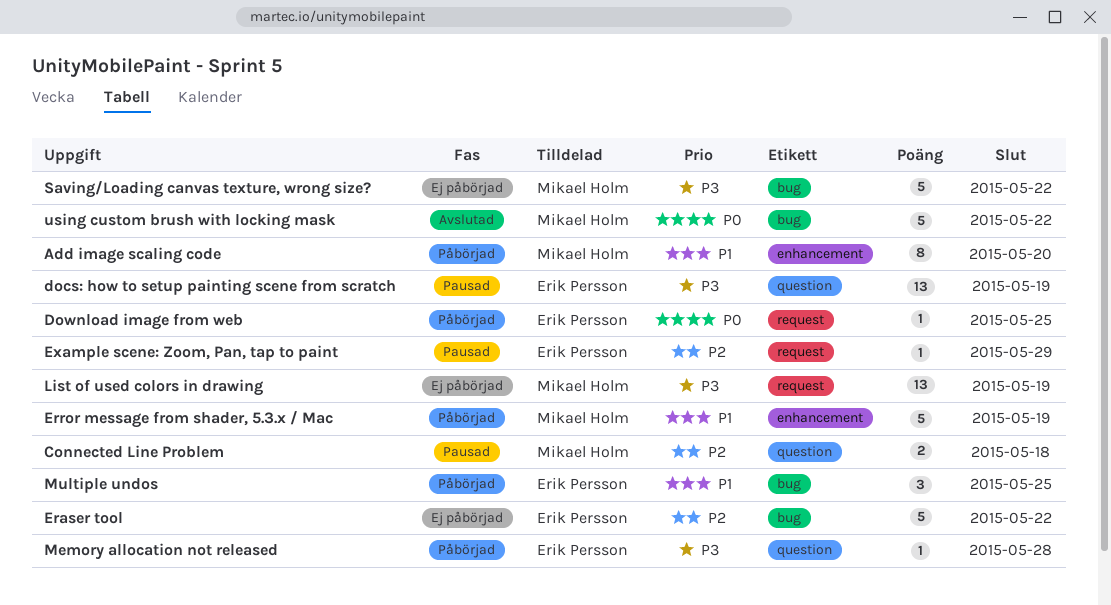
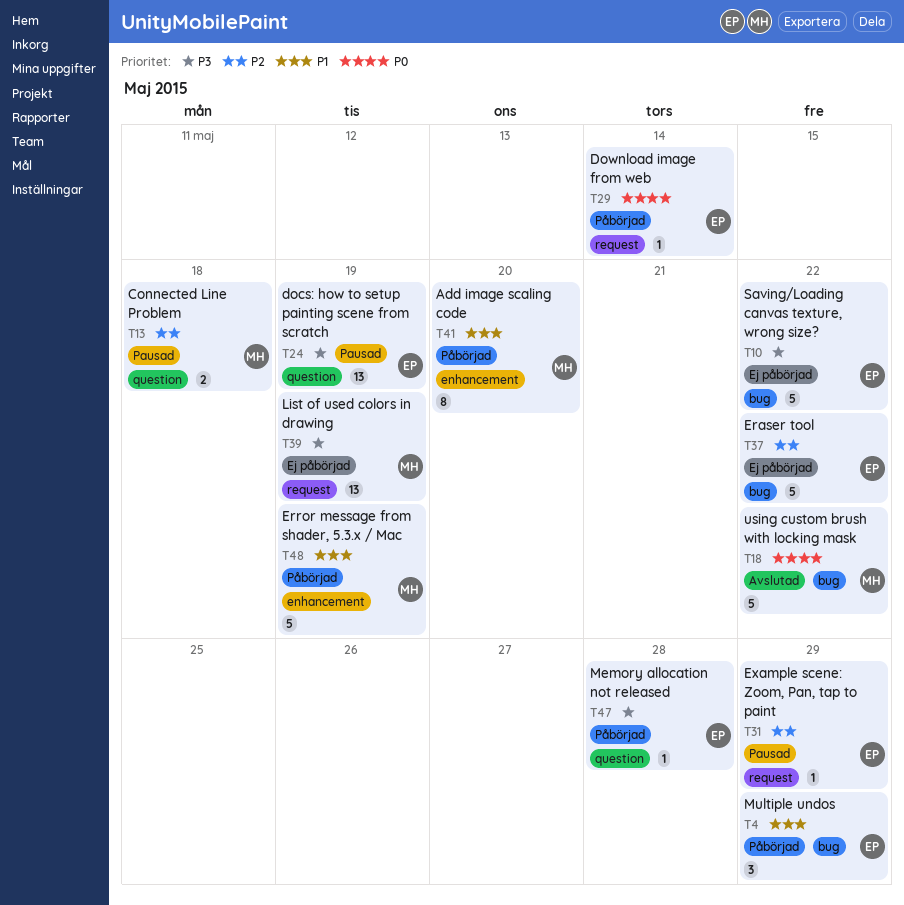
Download image from web, due: May 25 -> May 14
Multiple undos, due: May 25 -> May 29
Saving/Loading canvas texture, wrong size?, owner: Mikael Holm -> Erik Persson

